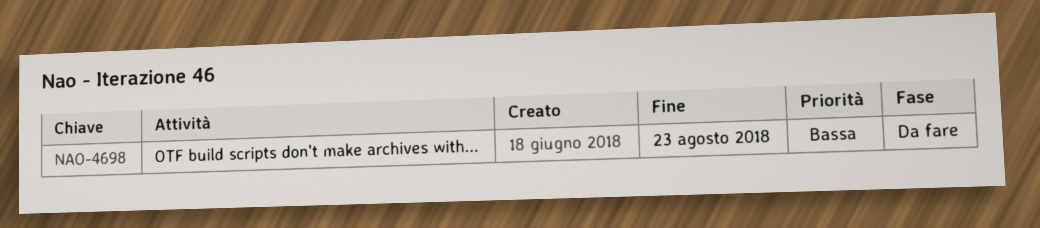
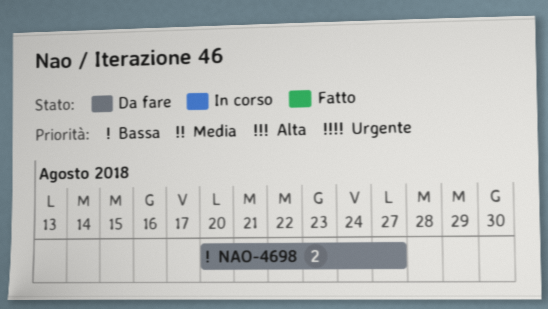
NAO-4698, due: Aug 23 -> Aug 27

